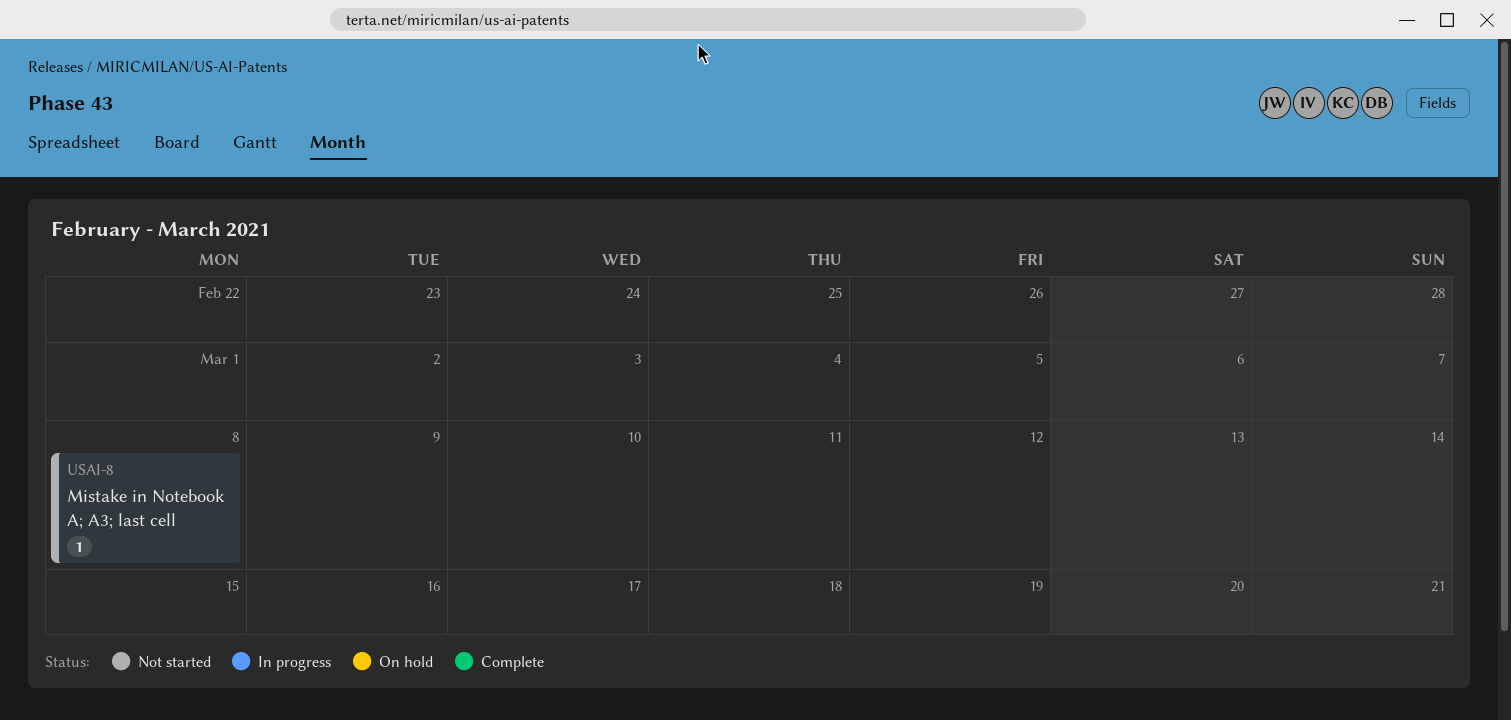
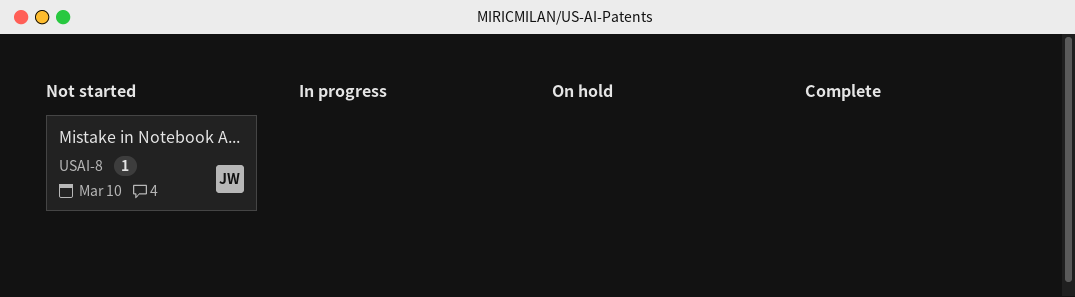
USAI-8, due: Mar 8 -> Mar 10

